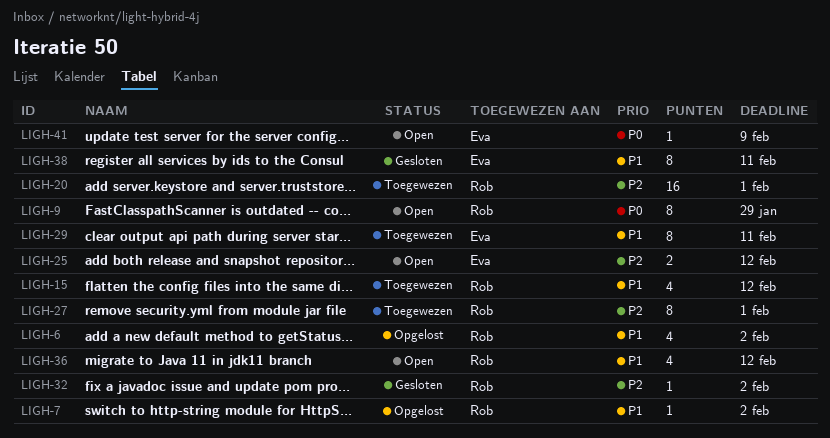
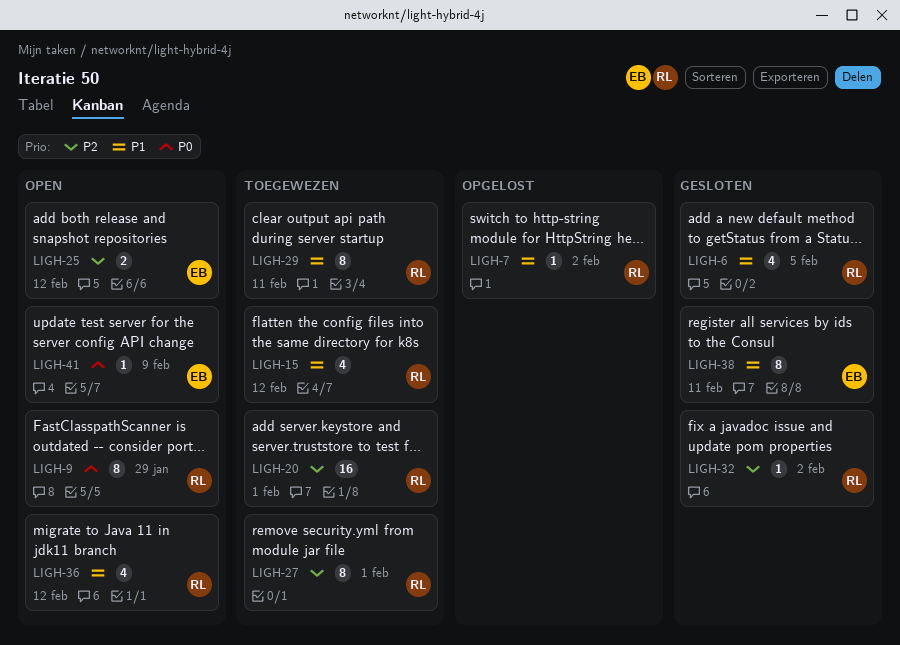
LIGH-6, status: Opgelost -> Gesloten
LIGH-6, due: Feb 2 -> Feb 5
LIGH-29, owner: Eva -> Rob

